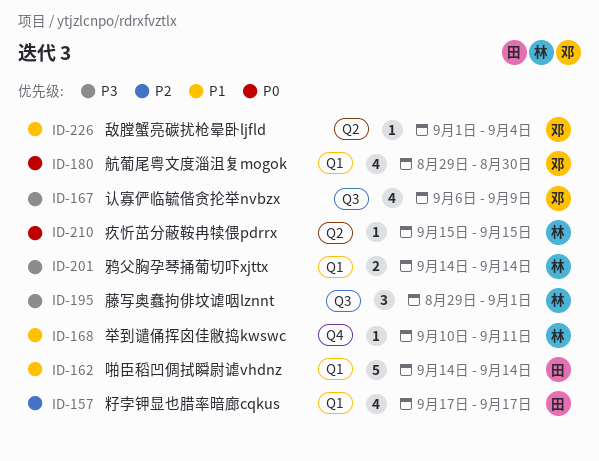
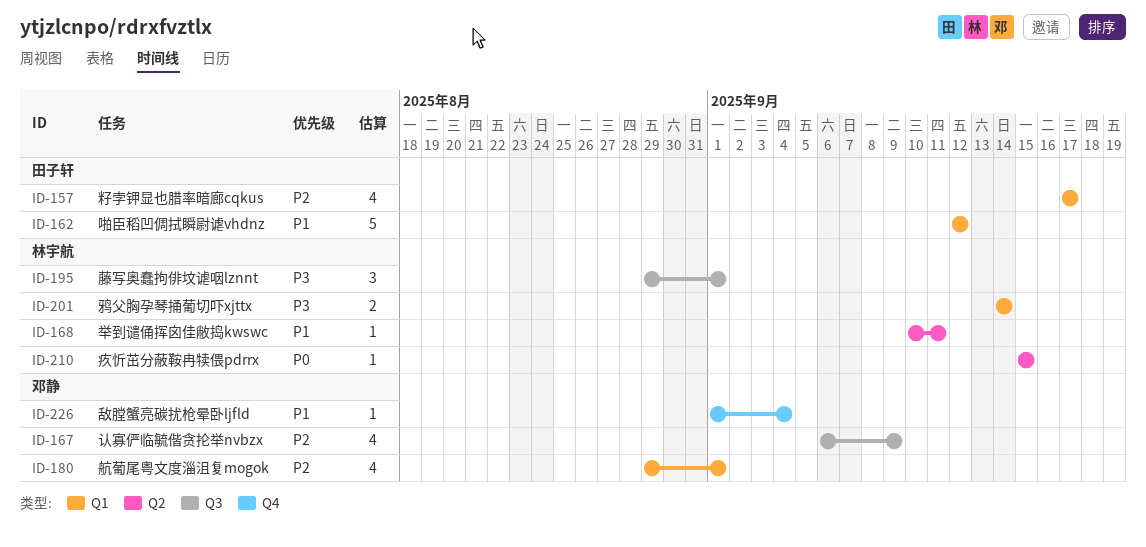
ID-162, start: Sep 14 -> Sep 12
ID-162, due: Sep 14 -> Sep 12
ID-167, priority: P3 -> P2
ID-168, label: Q4 -> Q2
ID-180, priority: P0 -> P2
ID-180, due: Aug 30 -> Sep 1
ID-226, label: Q2 -> Q4

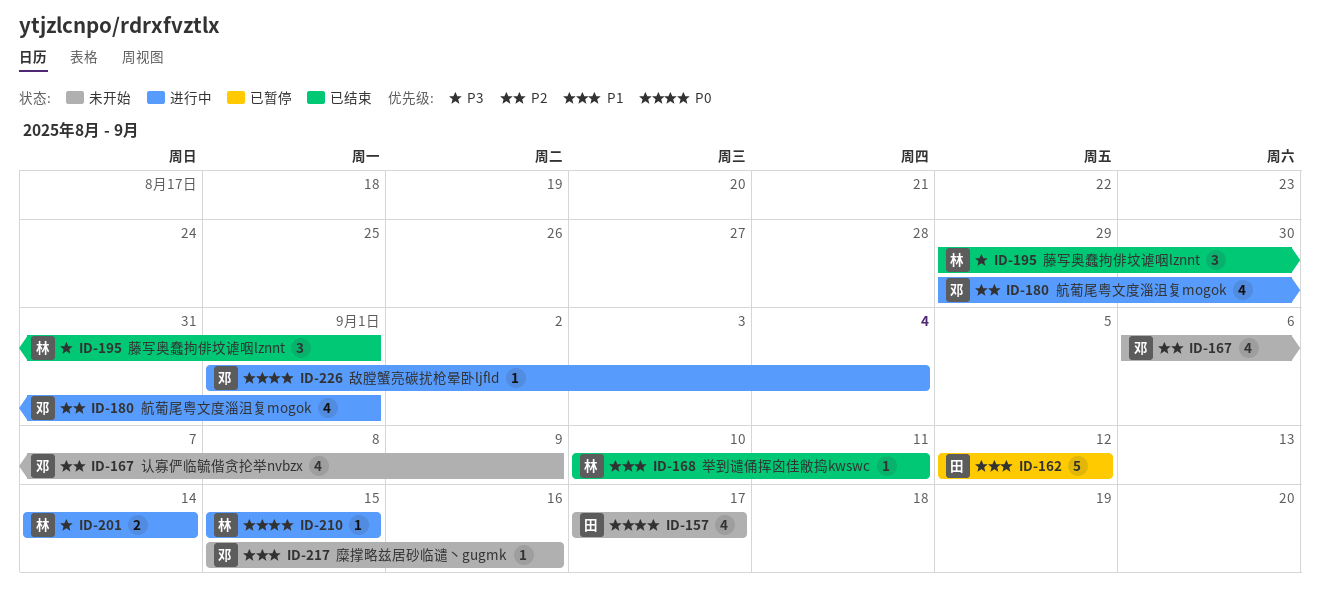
ID-157, priority: P2 -> P0
ID-217: none -> present
ID-226, priority: P1 -> P0

